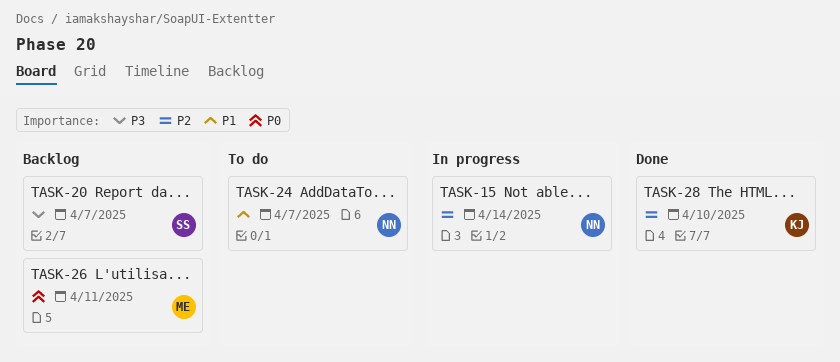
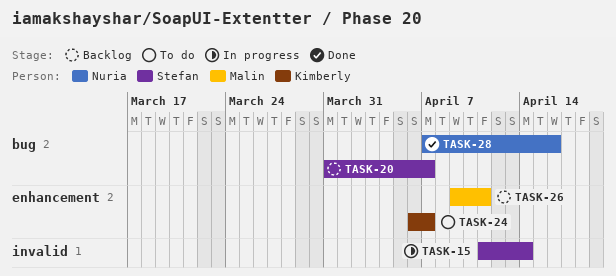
TASK-15, owner: Nuria -> Stefan
TASK-24, owner: Nuria -> Kimberly
TASK-28, owner: Kimberly -> Nuria
TASK-28, due: Apr 10 -> Apr 16

